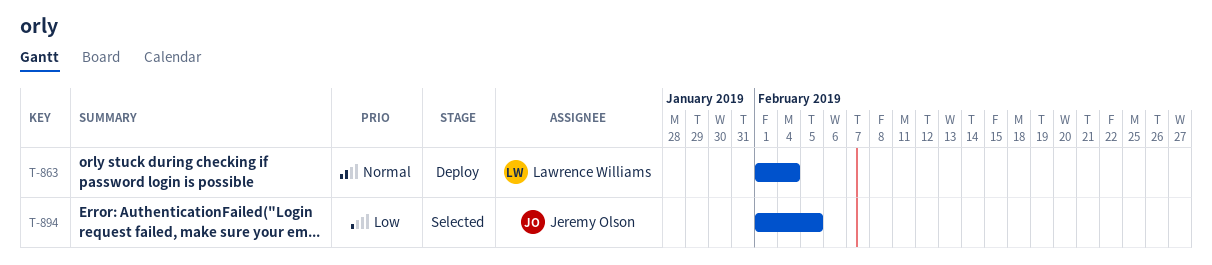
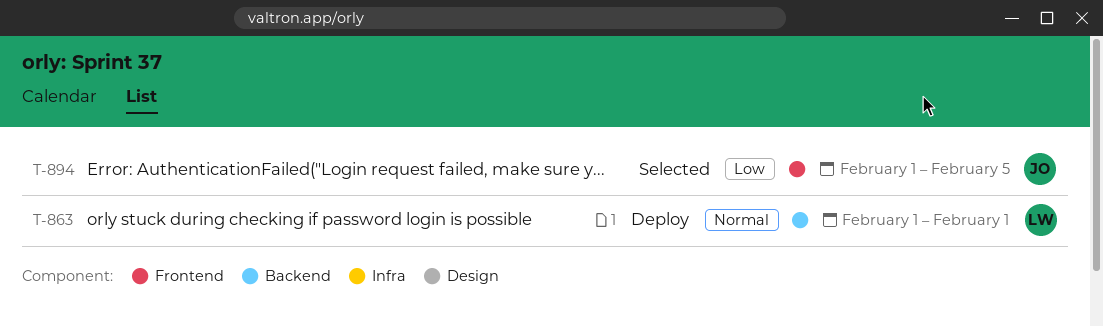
T-863, due: Feb 4 -> Feb 1

